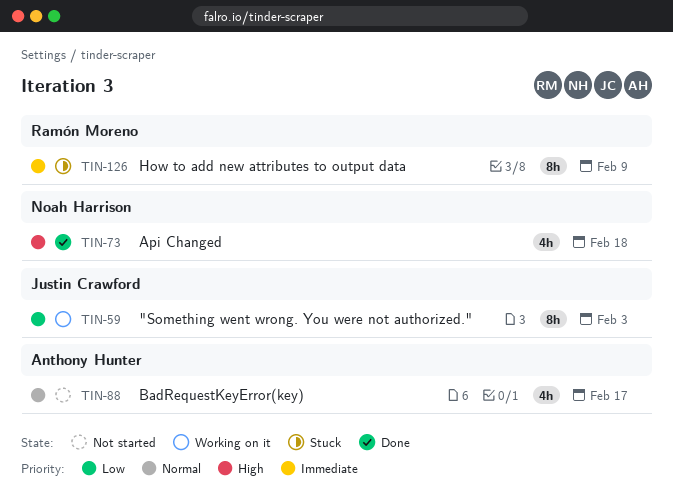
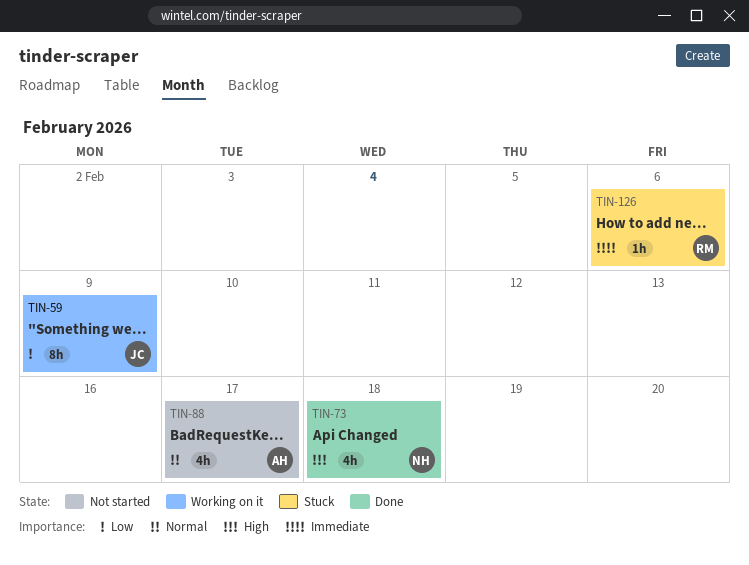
TIN-59, due: Feb 3 -> Feb 9
TIN-126, estimate: 8h -> 1h
TIN-126, due: Feb 9 -> Feb 6

